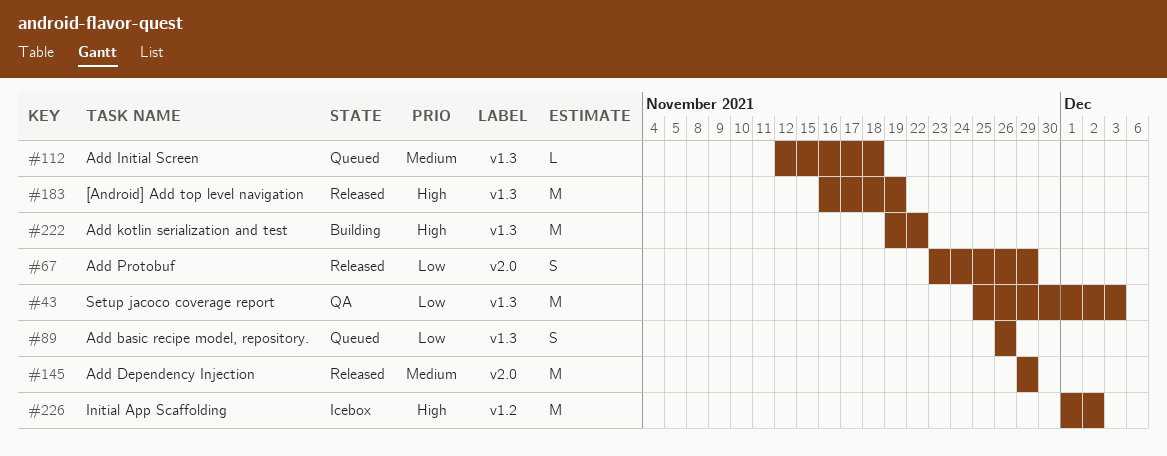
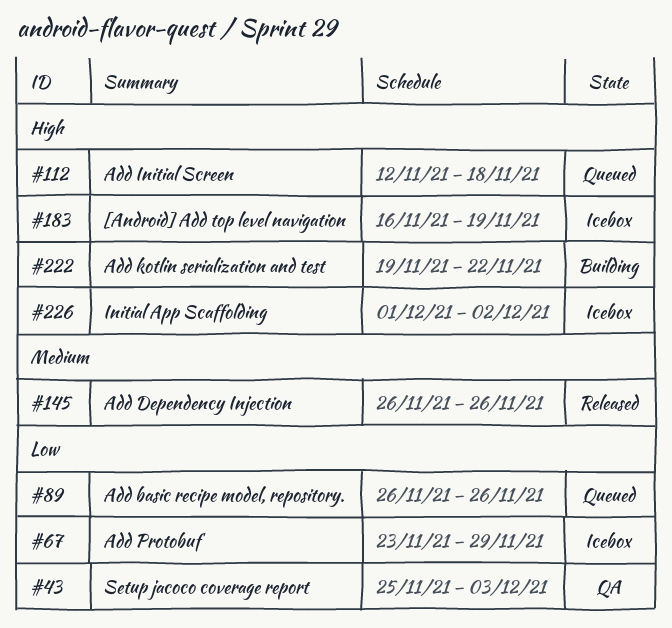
#67, status: Released -> Icebox
#112, priority: Medium -> High
#145, start: Nov 29 -> Nov 26
#145, due: Nov 29 -> Nov 26
#183, status: Released -> Icebox

